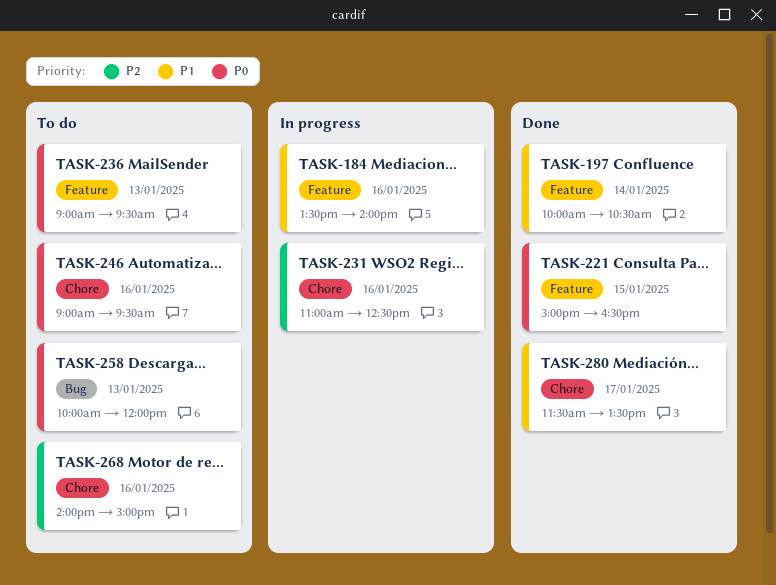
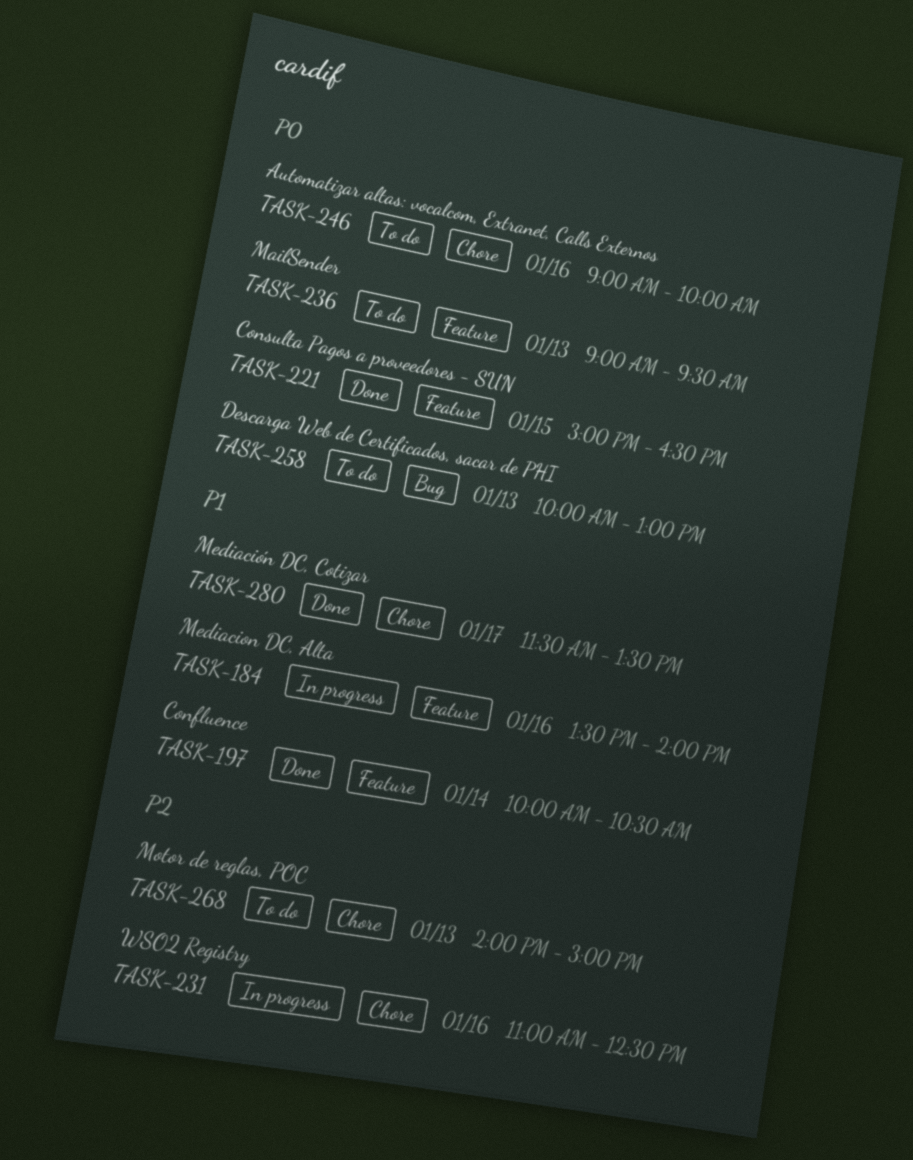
TASK-246, ends: 09:30 -> 10:00
TASK-258, ends: 12:00 -> 13:00
TASK-268, day: Jan 16 -> Jan 13

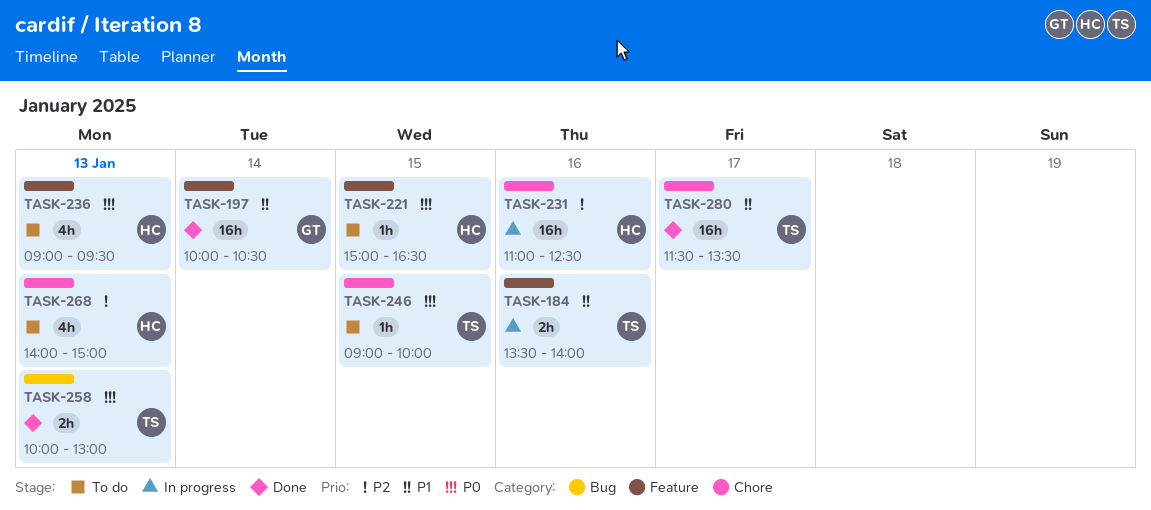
TASK-221, status: Done -> To do
TASK-246, day: Jan 16 -> Jan 15
TASK-258, status: To do -> Done

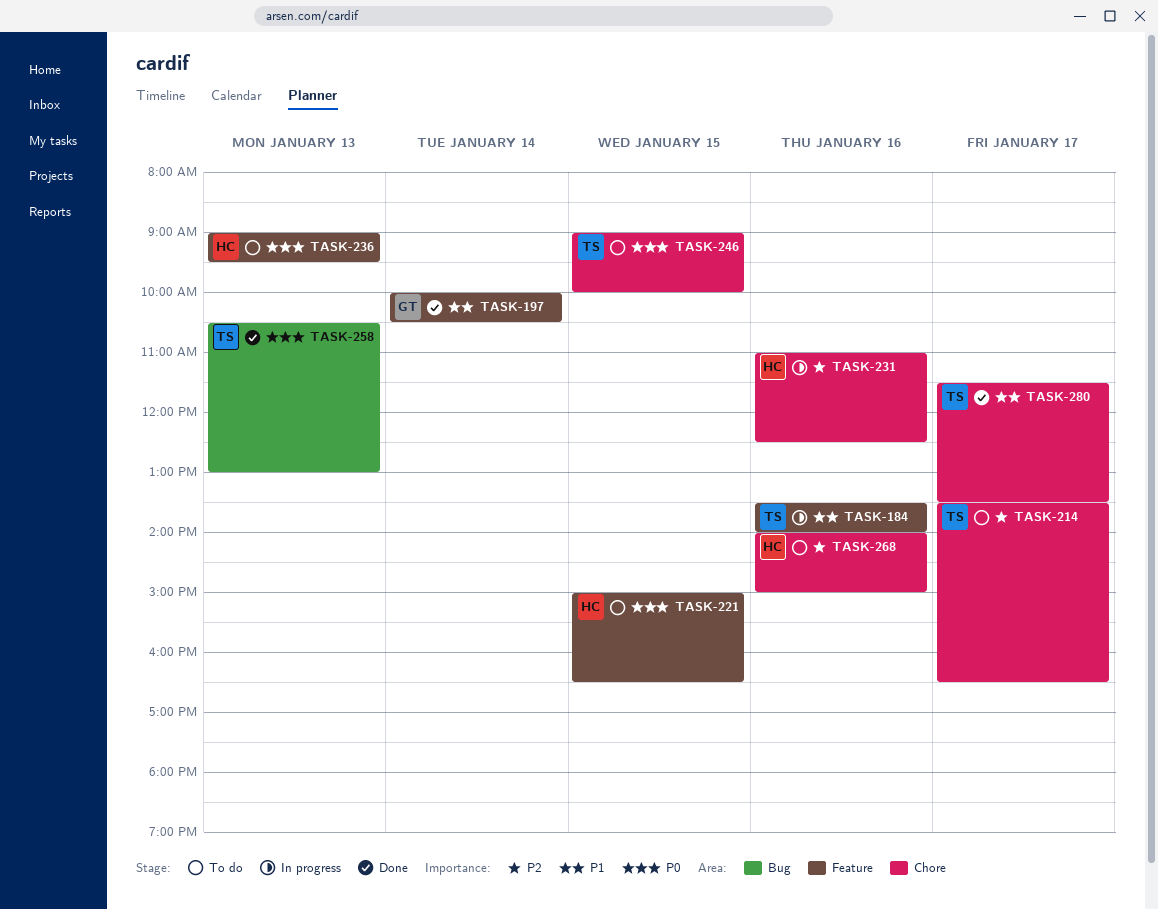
TASK-214: none -> present
TASK-258, begins: 10:00 -> 10:30
TASK-268, day: Jan 13 -> Jan 16

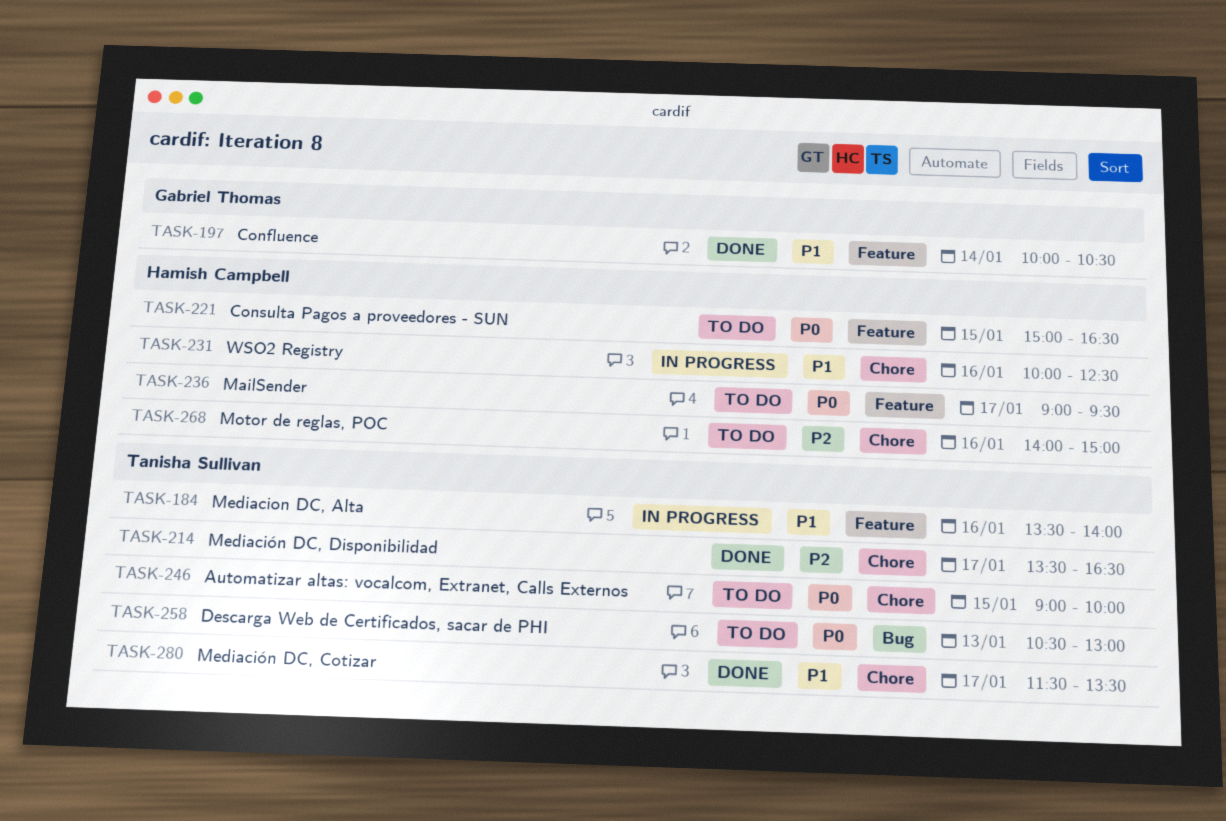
TASK-214, status: To do -> Done
TASK-231, priority: P2 -> P1
TASK-231, begins: 11:00 -> 10:00
TASK-236, day: Jan 13 -> Jan 17
TASK-258, status: Done -> To do

